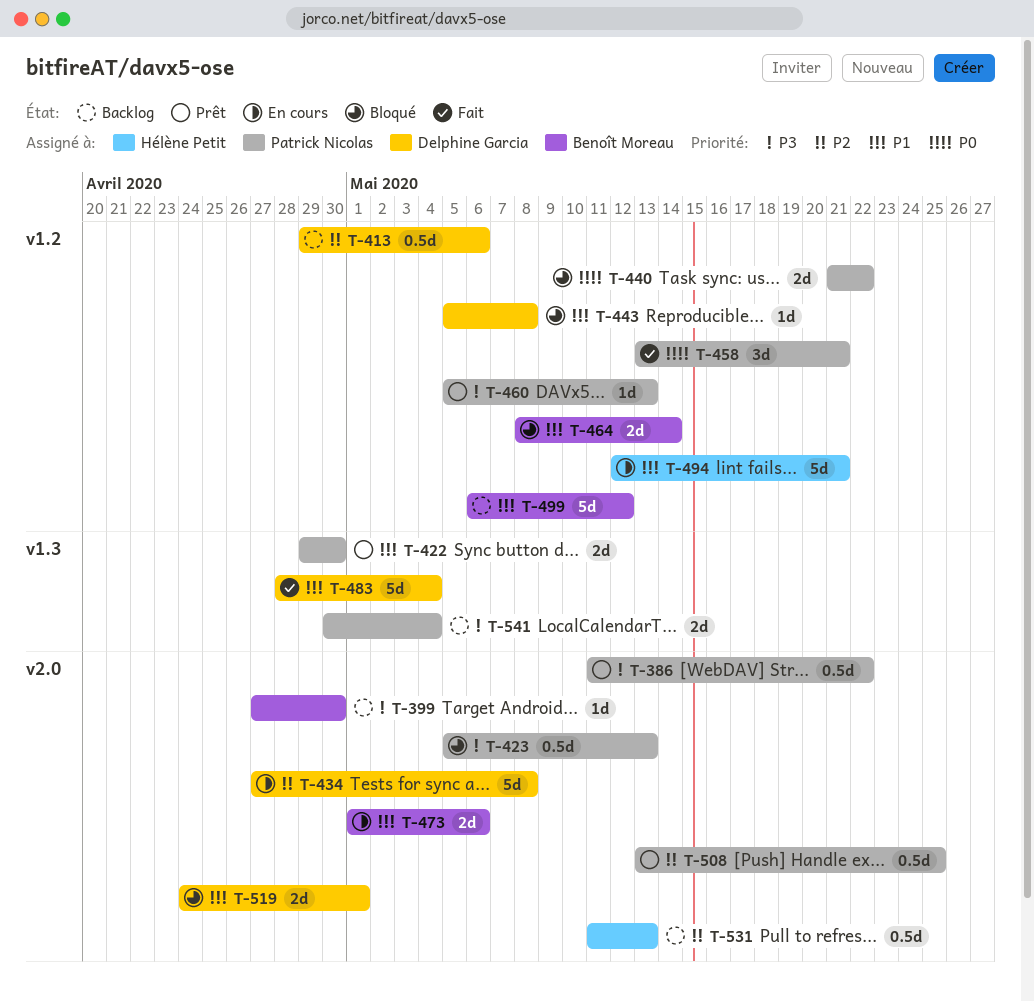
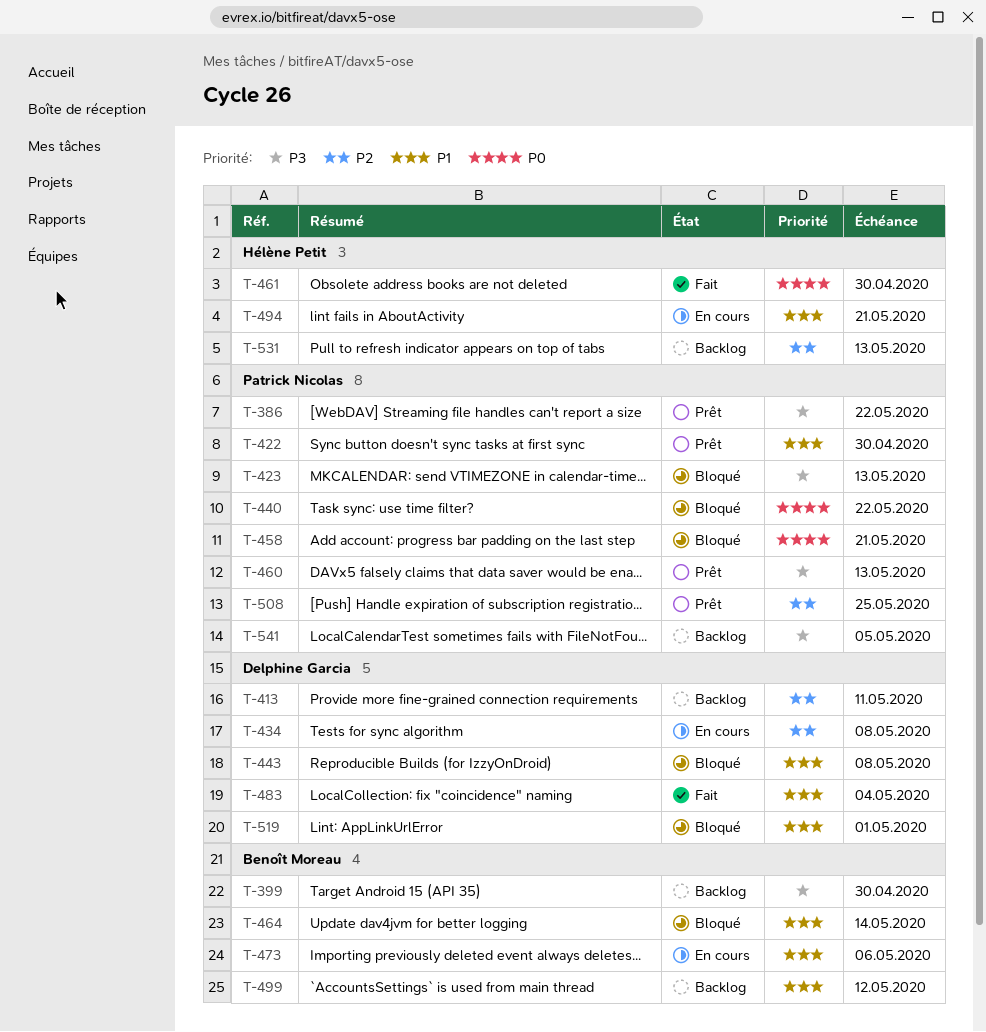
T-413, due: May 6 -> May 11
T-458, status: Fait -> Bloqué
T-461: none -> present
T-541, due: May 4 -> May 5

